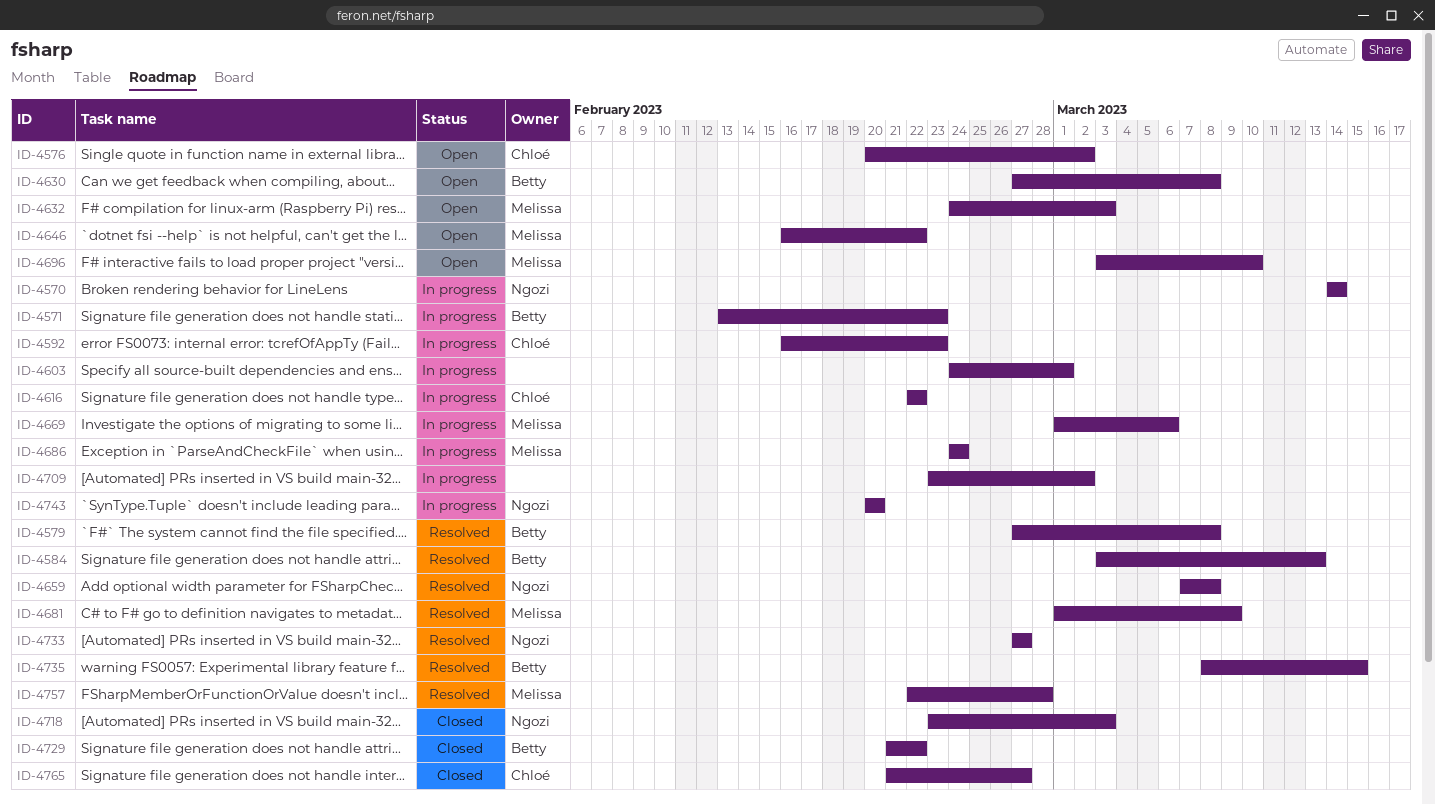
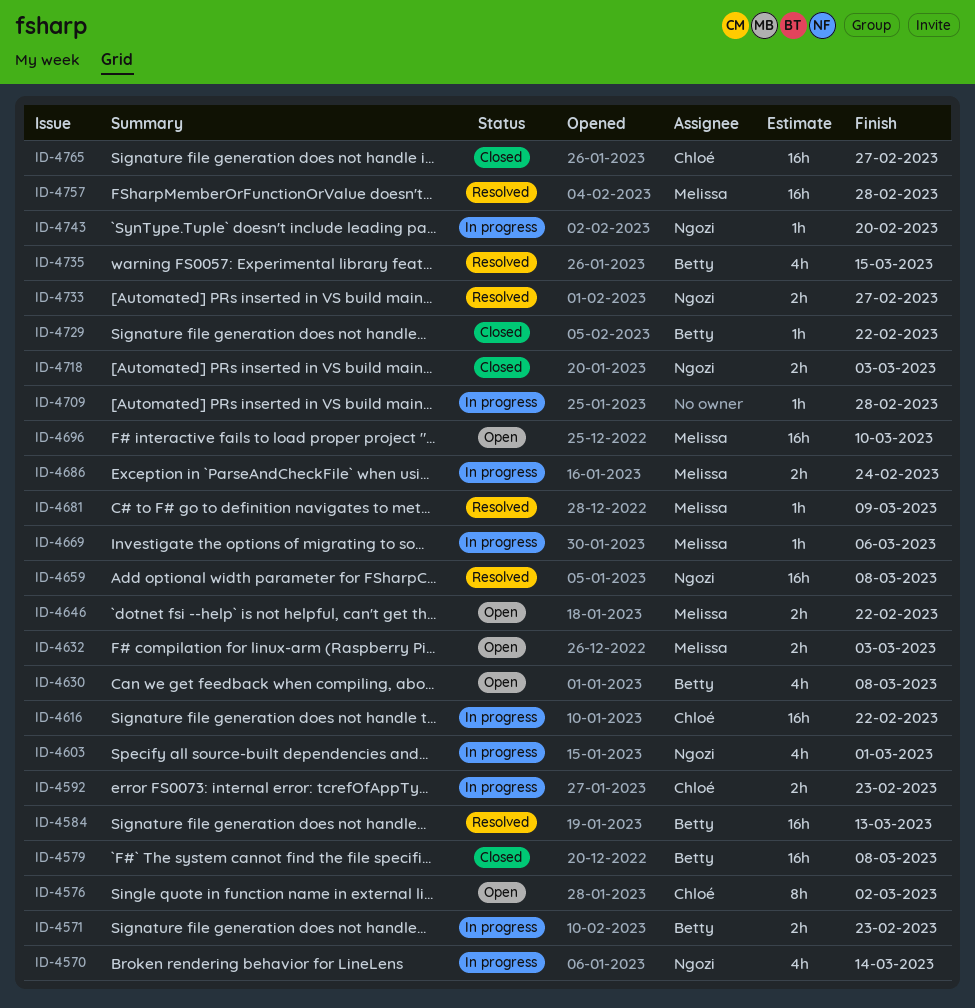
ID-4579, status: Resolved -> Closed
ID-4603, owner: none -> Ngozi
ID-4709, due: Mar 2 -> Feb 28

